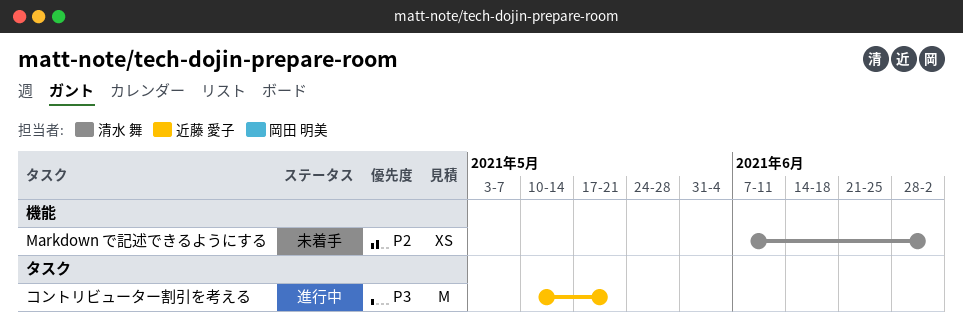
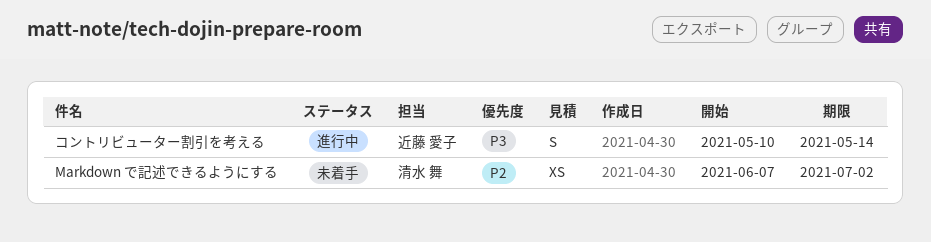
コントリビューター割引を考える, estimate: M -> S
コントリビューター割引を考える, due: May 21 -> May 14

